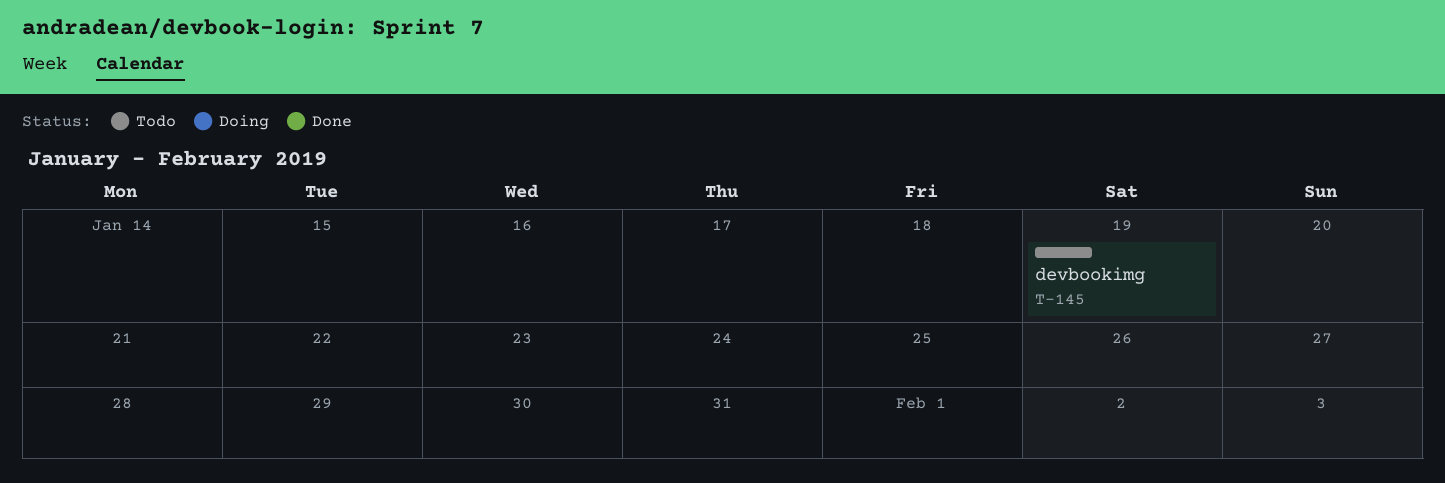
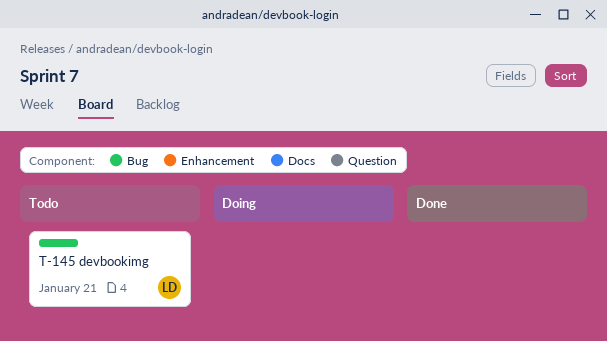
T-145, due: Jan 19 -> Jan 21

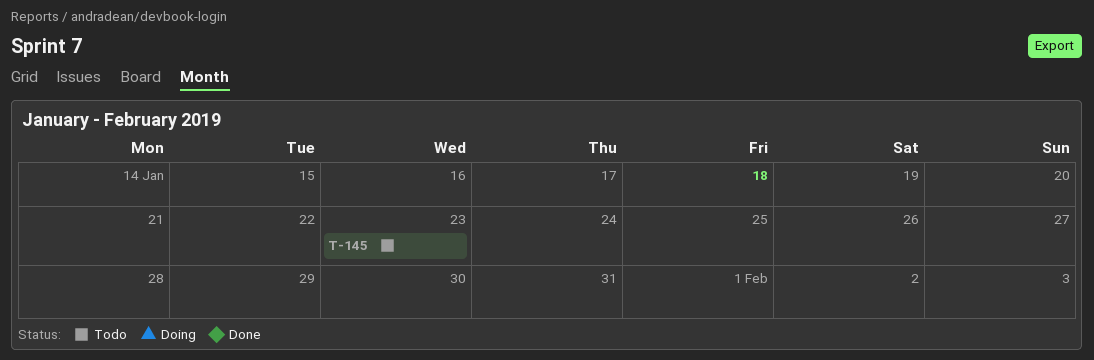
T-145, due: Jan 21 -> Jan 23

